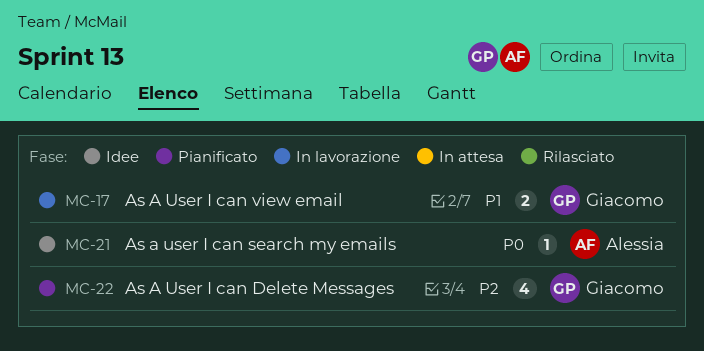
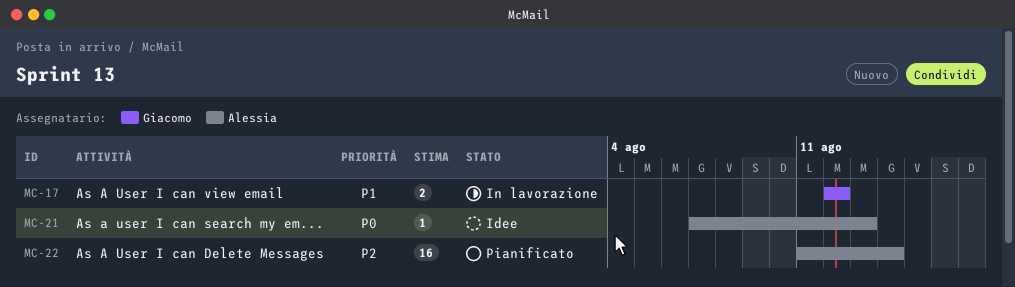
MC-22, owner: Giacomo -> Alessia
MC-22, estimate: 4 -> 16

